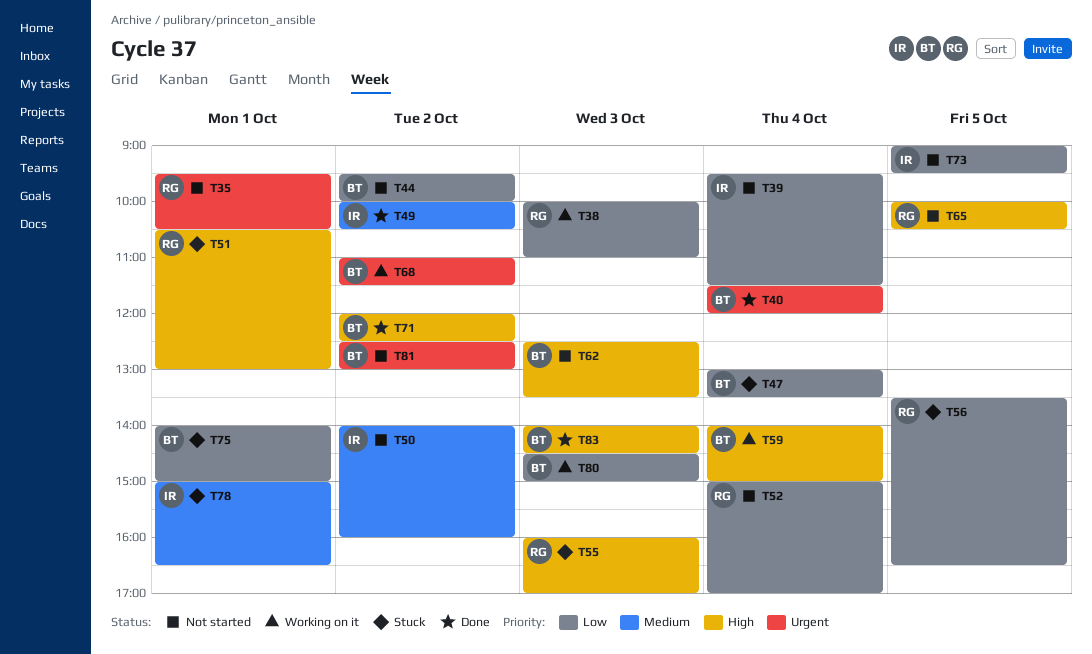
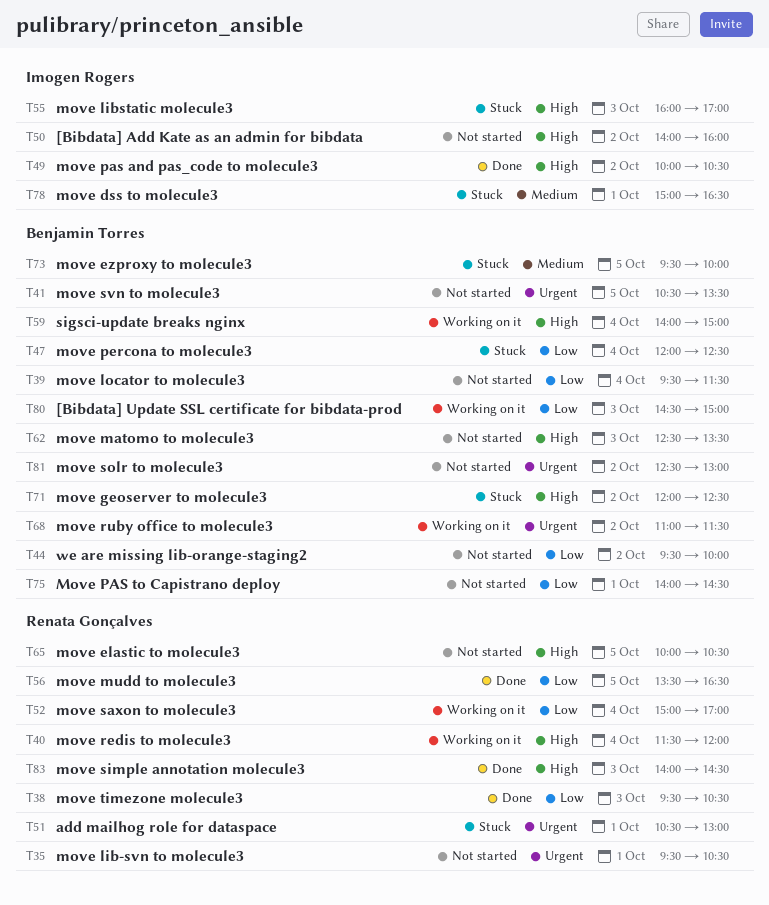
T38, status: Working on it -> Done
T38, begins: 10:00 -> 09:30
T38, ends: 11:00 -> 10:30
T39, owner: Imogen Rogers -> Benjamin Torres
T40, status: Done -> Working on it
T40, owner: Benjamin Torres -> Renata Gonçalves
T40, priority: Urgent -> High
T41: none -> present
T47, begins: 13:00 -> 12:00
T47, ends: 13:30 -> 12:30
T49, priority: Medium -> High
T50, priority: Medium -> High
T51, priority: High -> Urgent
T52, status: Not started -> Working on it
T55, owner: Renata Gonçalves -> Imogen Rogers
T56, status: Stuck -> Done
T71, status: Done -> Stuck
T73, status: Not started -> Stuck
T73, owner: Imogen Rogers -> Benjamin Torres
T73, priority: Low -> Medium
T73, begins: 09:00 -> 09:30
T73, ends: 09:30 -> 10:00
T75, status: Stuck -> Not started
T75, ends: 15:00 -> 14:30
T83, owner: Benjamin Torres -> Renata Gonçalves

